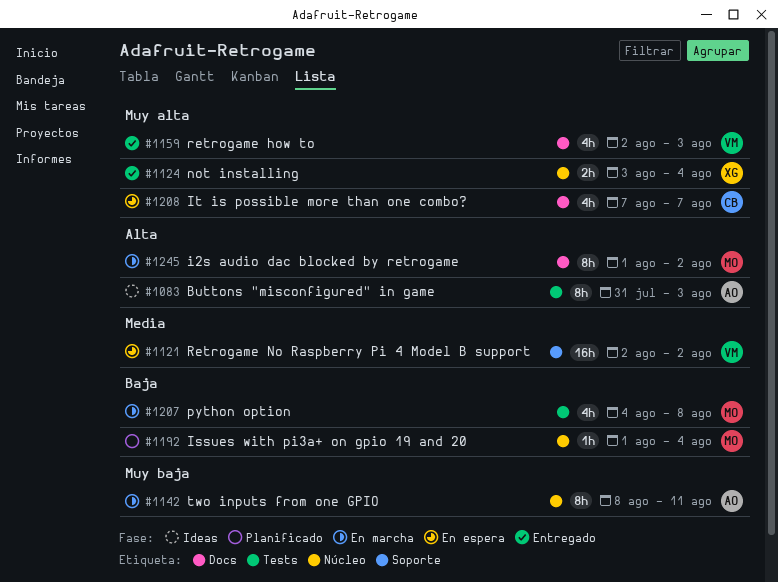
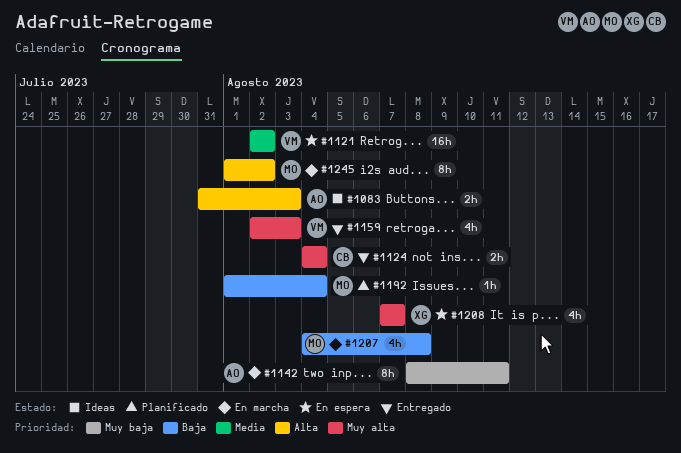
#1083, estimate: 8h -> 2h
#1124, owner: XG -> CB
#1124, start: Aug 3 -> Aug 4
#1208, owner: CB -> XG

